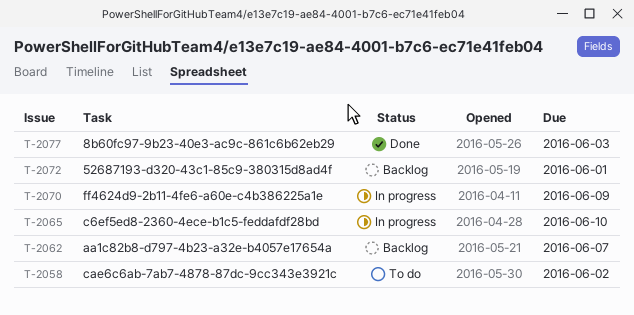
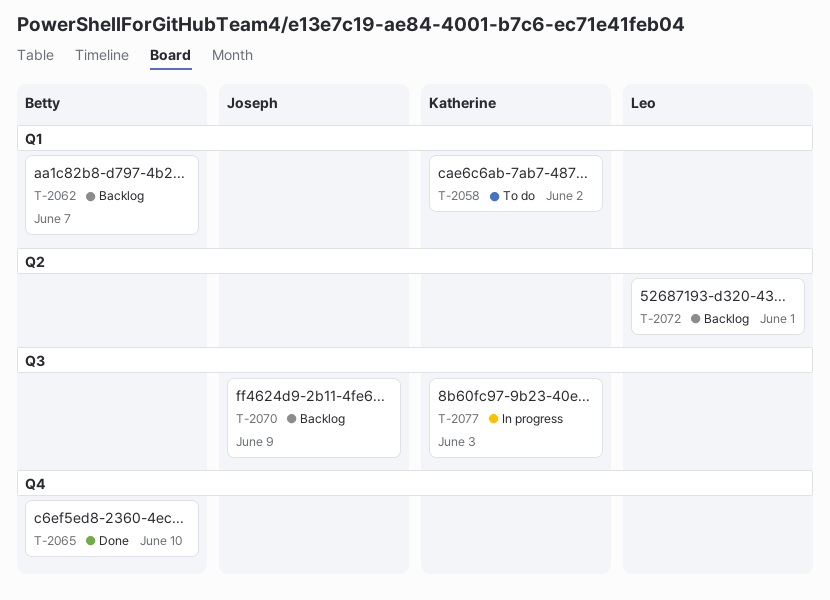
T-2065, status: In progress -> Done
T-2070, status: In progress -> Backlog
T-2077, status: Done -> In progress

